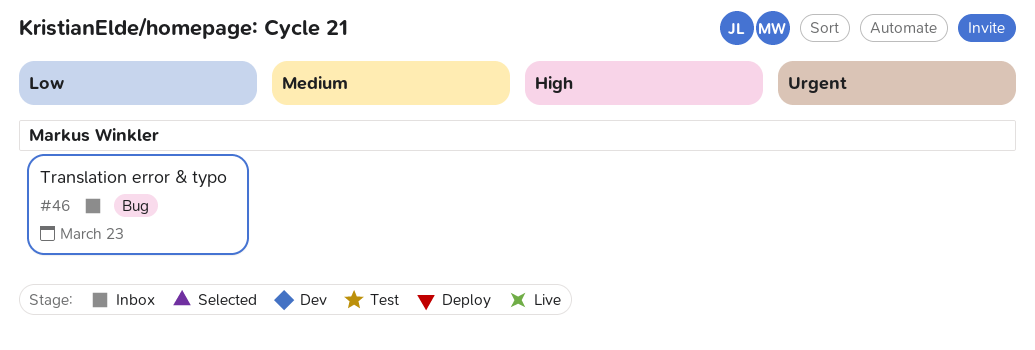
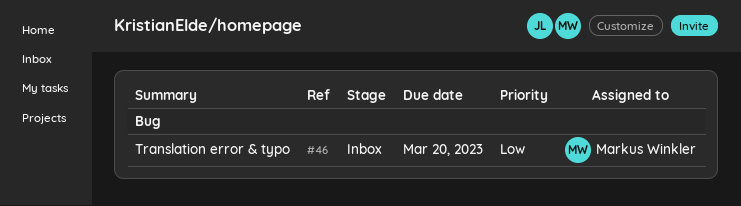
#46, due: Mar 23 -> Mar 20

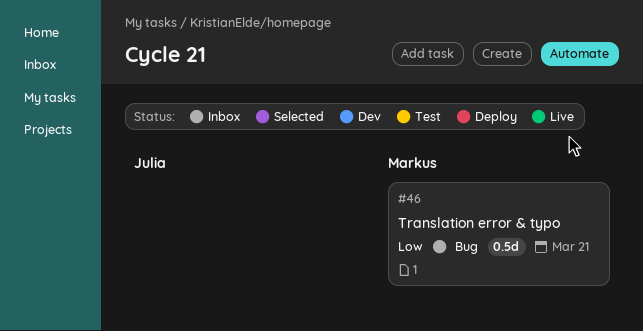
#46, due: Mar 20 -> Mar 21

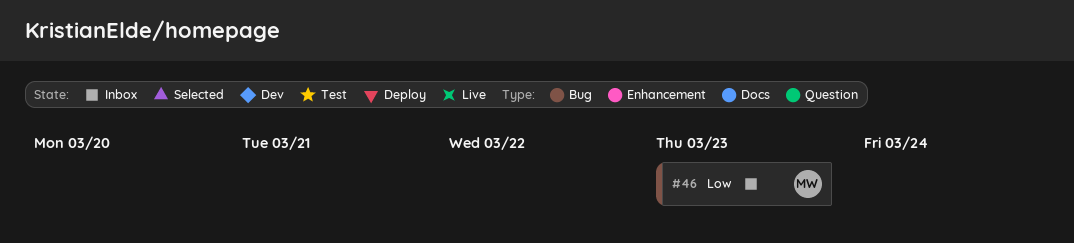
#46, due: Mar 21 -> Mar 23

